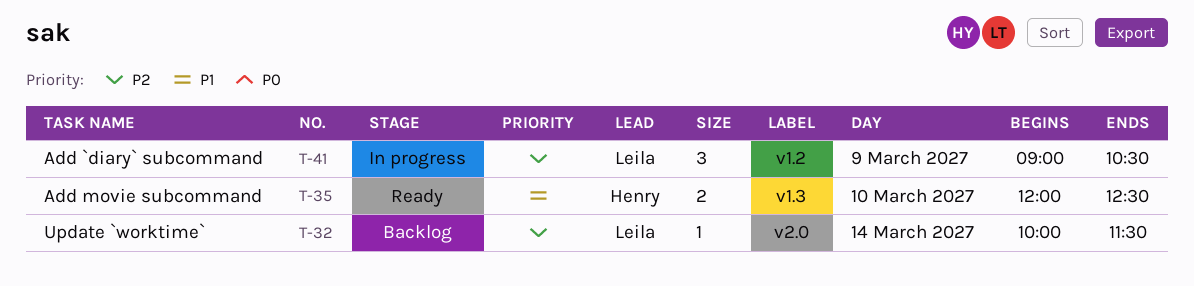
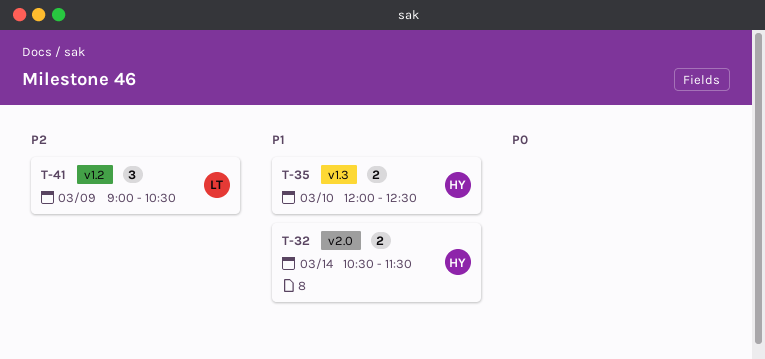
T-32, owner: Leila -> Henry
T-32, priority: P2 -> P1
T-32, estimate: 1 -> 2
T-32, begins: 10:00 -> 10:30

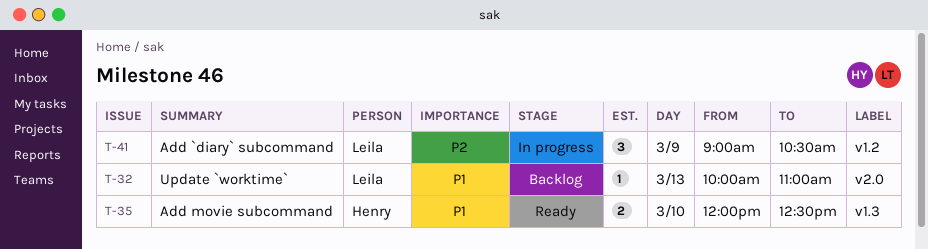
T-32, owner: Henry -> Leila
T-32, estimate: 2 -> 1
T-32, day: Mar 14 -> Mar 13
T-32, begins: 10:30 -> 10:00
T-32, ends: 11:30 -> 11:00

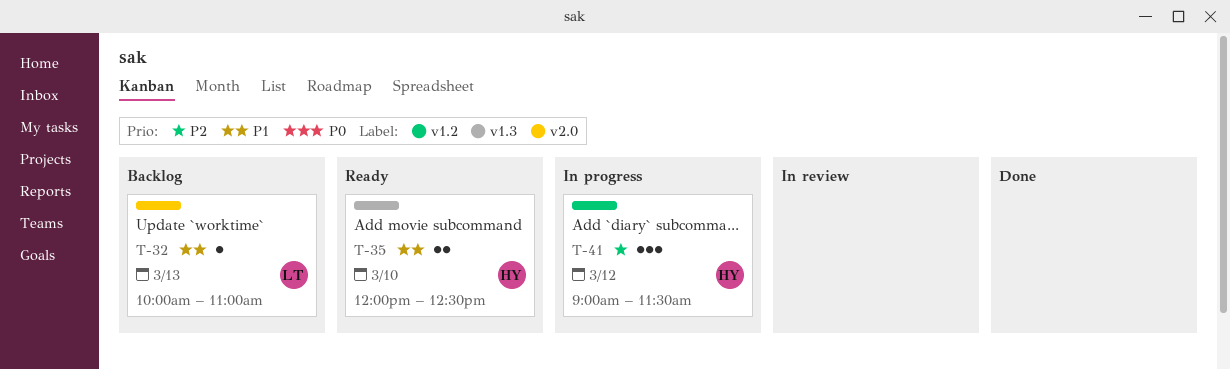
T-41, owner: Leila -> Henry
T-41, day: Mar 9 -> Mar 12
T-41, ends: 10:30 -> 11:30

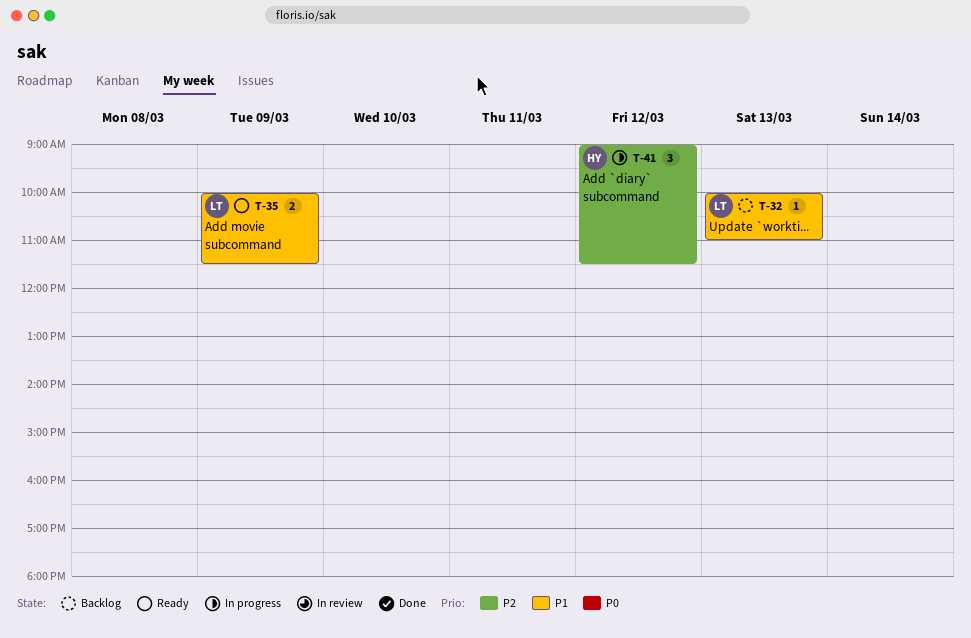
T-35, owner: HY -> LT
T-35, day: Mar 10 -> Mar 9
T-35, begins: 12:00 -> 10:00
T-35, ends: 12:30 -> 11:30

